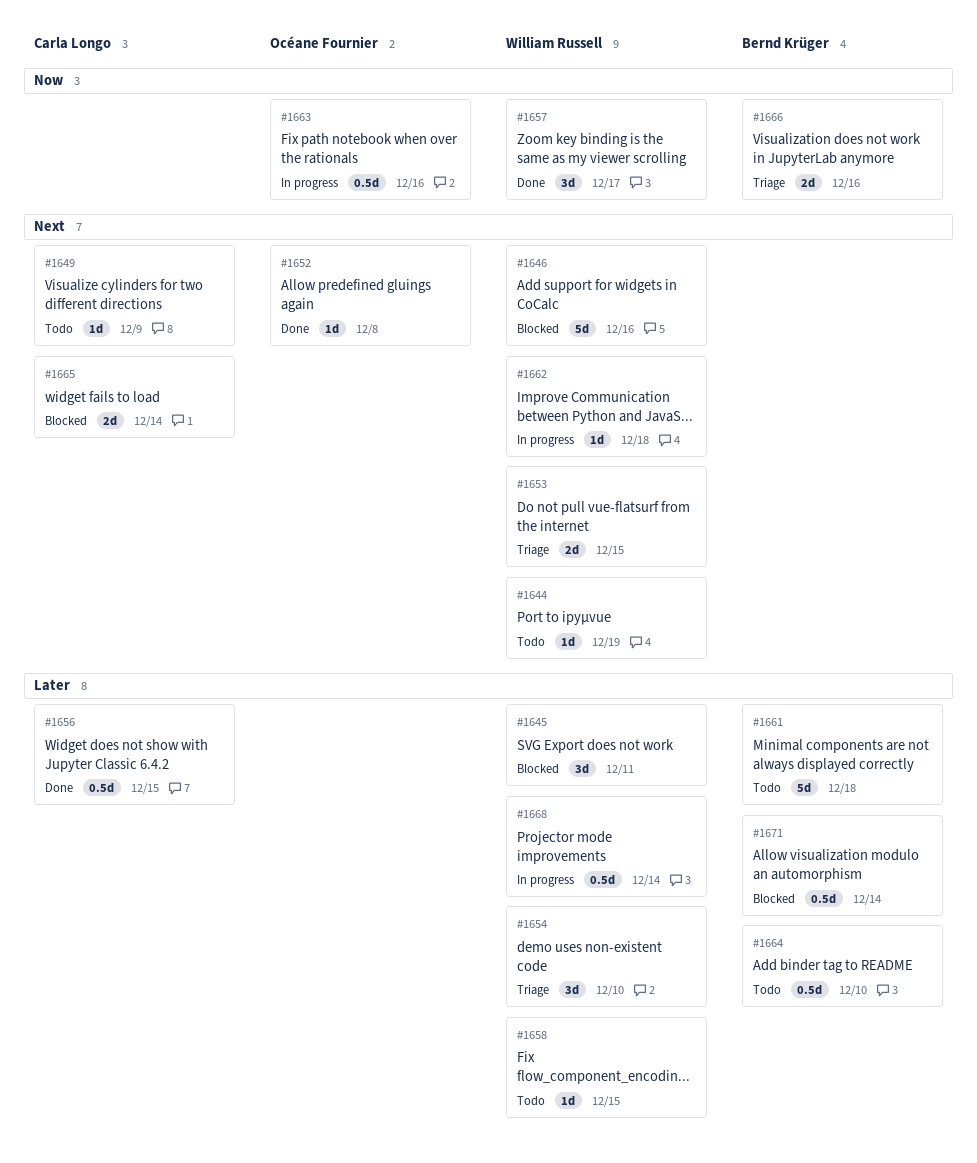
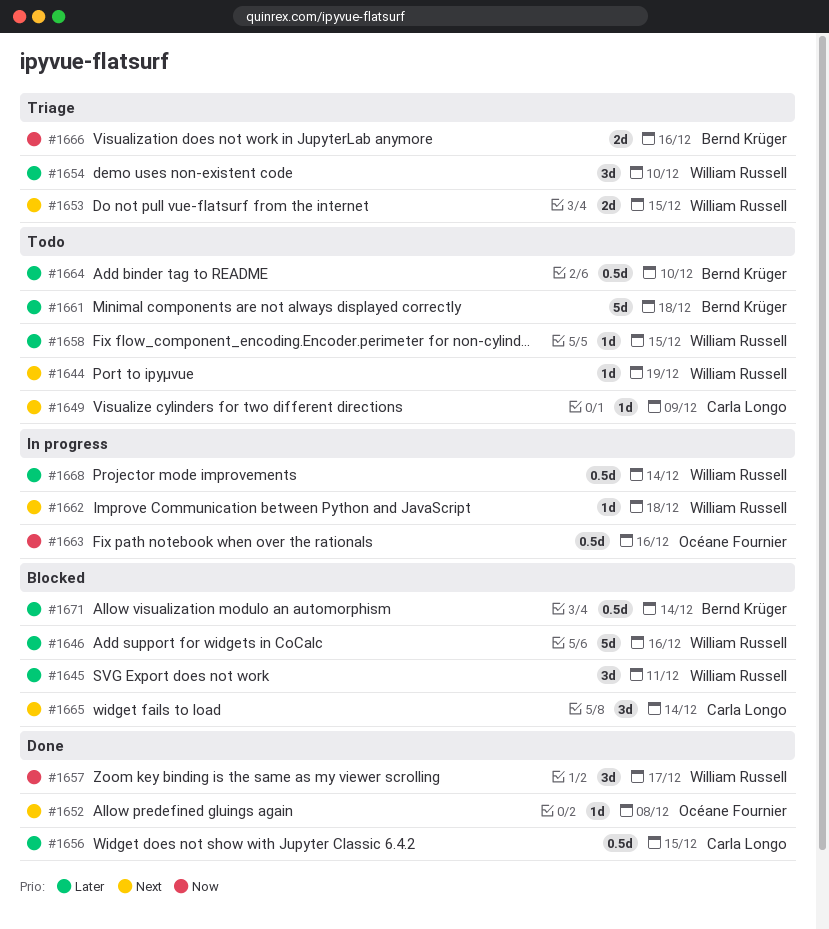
#1646, priority: Next -> Later
#1665, estimate: 2d -> 3d

